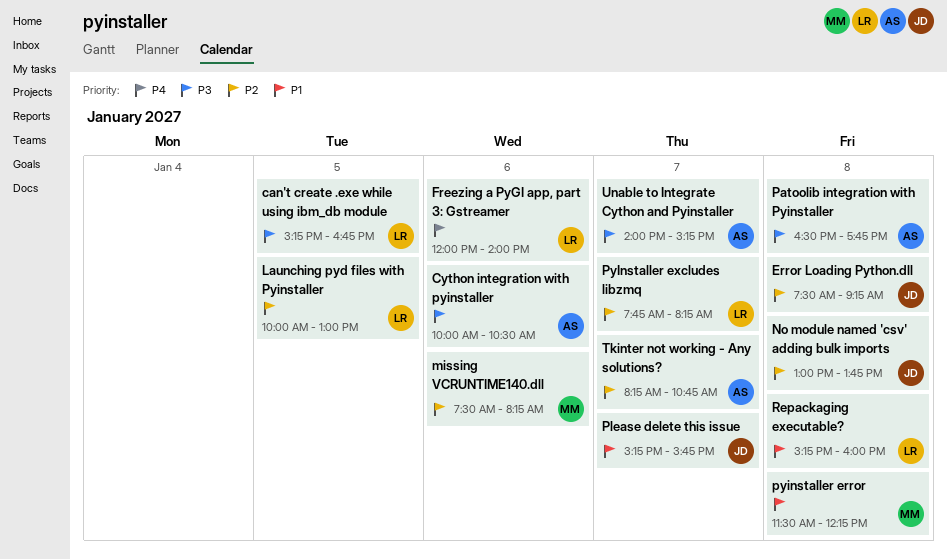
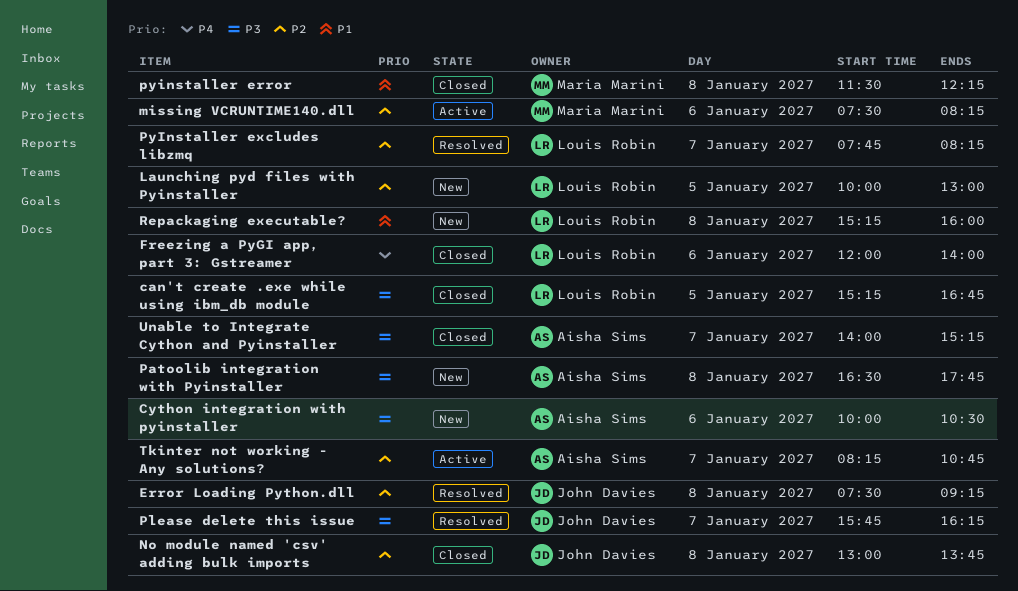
Please delete this issue, priority: P1 -> P3
Please delete this issue, begins: 15:15 -> 15:45
Please delete this issue, ends: 15:45 -> 16:15

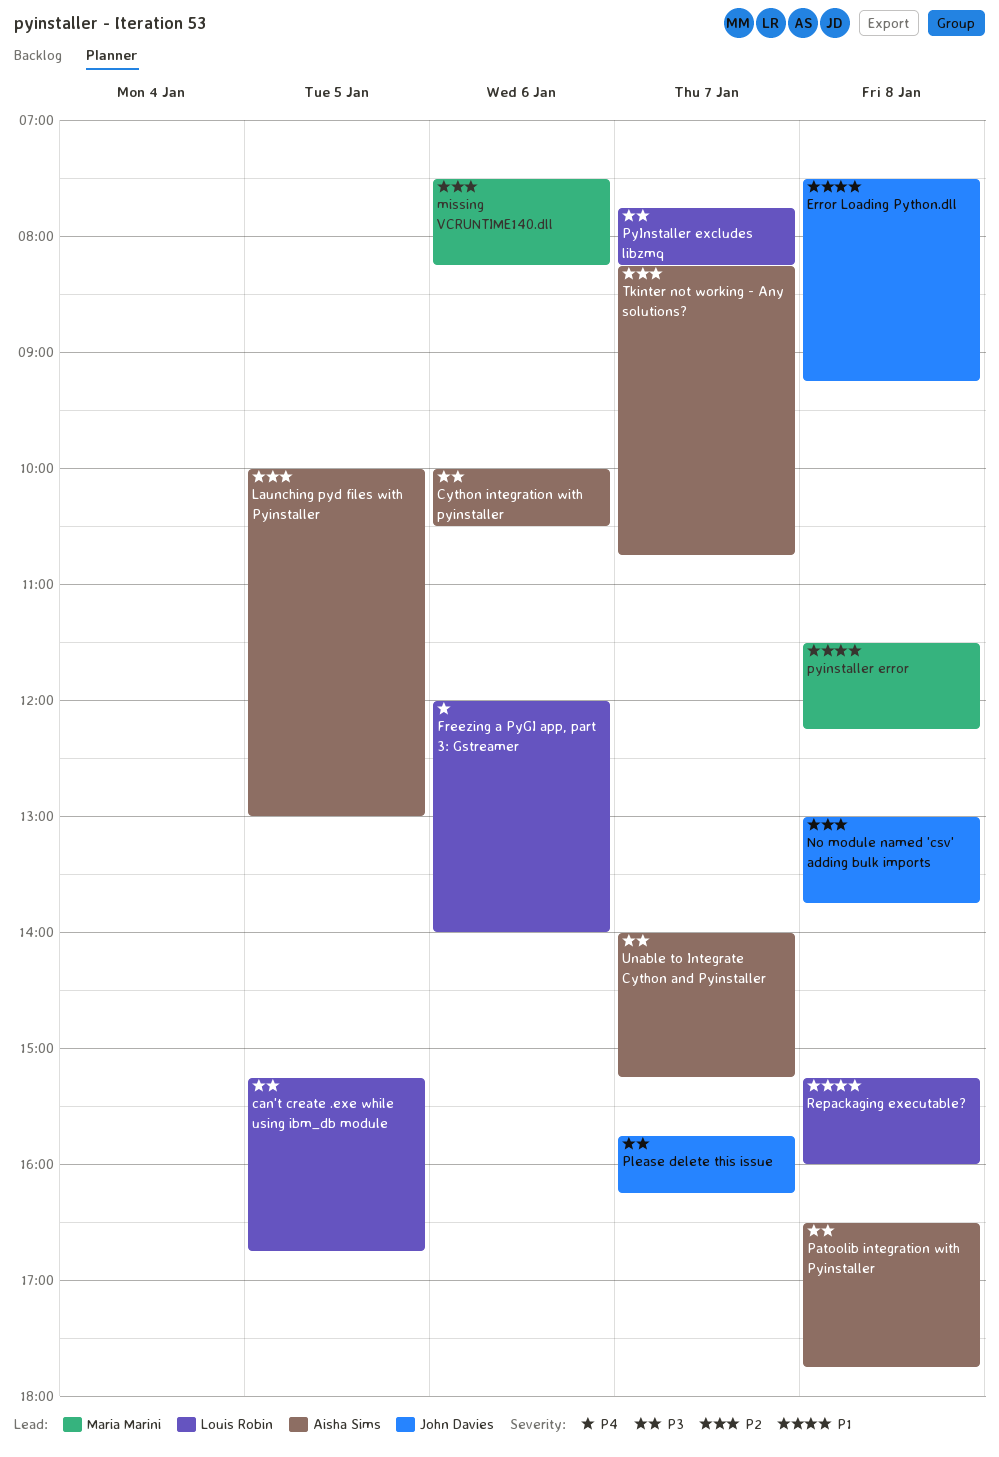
Error Loading Python.dll, priority: P2 -> P1
Launching pyd files with Pyinstaller, owner: Louis Robin -> Aisha Sims
PyInstaller excludes libzmq, priority: P2 -> P3

